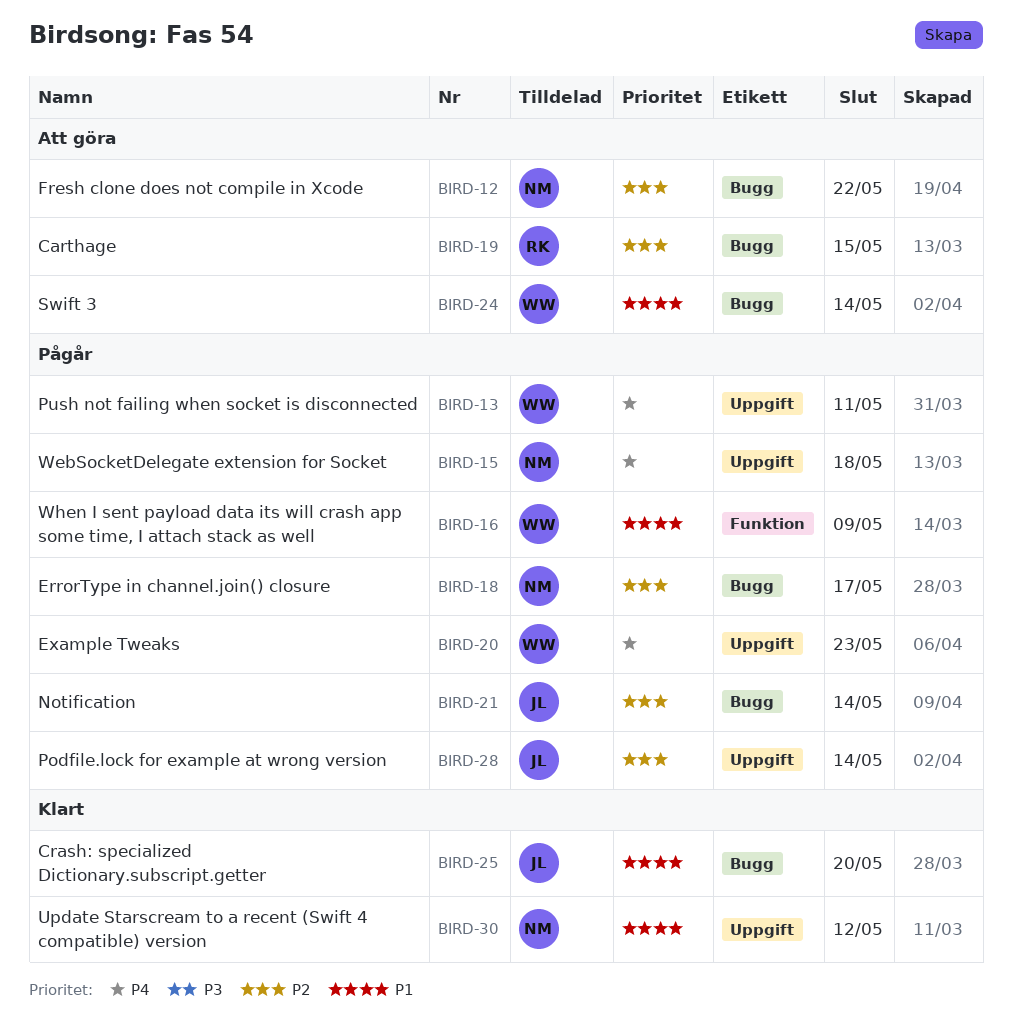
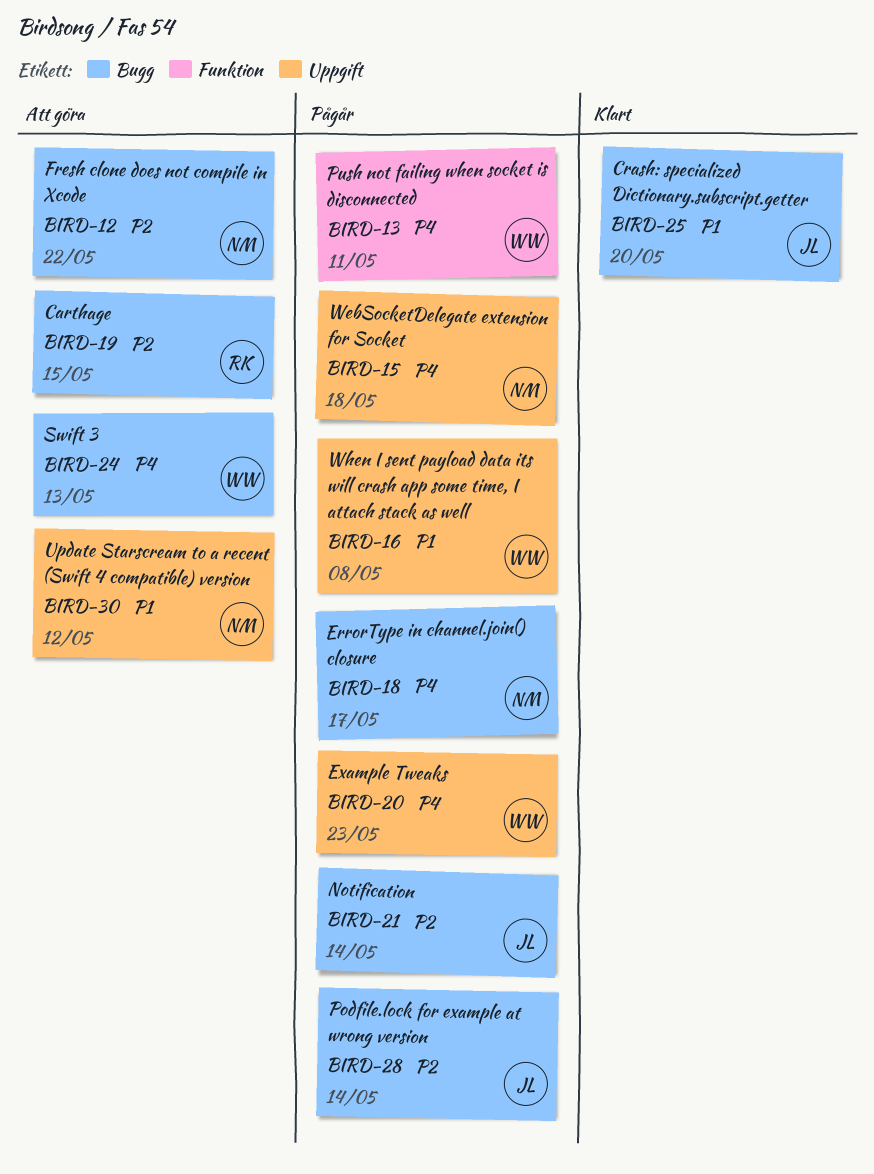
BIRD-13, label: Uppgift -> Funktion
BIRD-16, label: Funktion -> Uppgift
BIRD-16, due: May 9 -> May 8
BIRD-18, priority: P2 -> P4
BIRD-24, priority: P1 -> P4
BIRD-24, due: May 14 -> May 13
BIRD-28, label: Uppgift -> Bugg
BIRD-30, status: Klart -> Att göra

